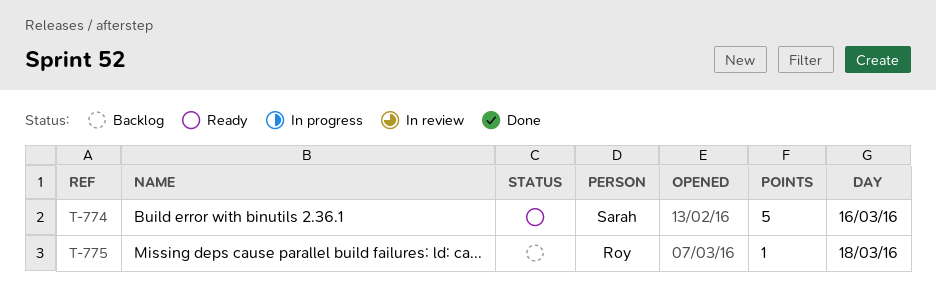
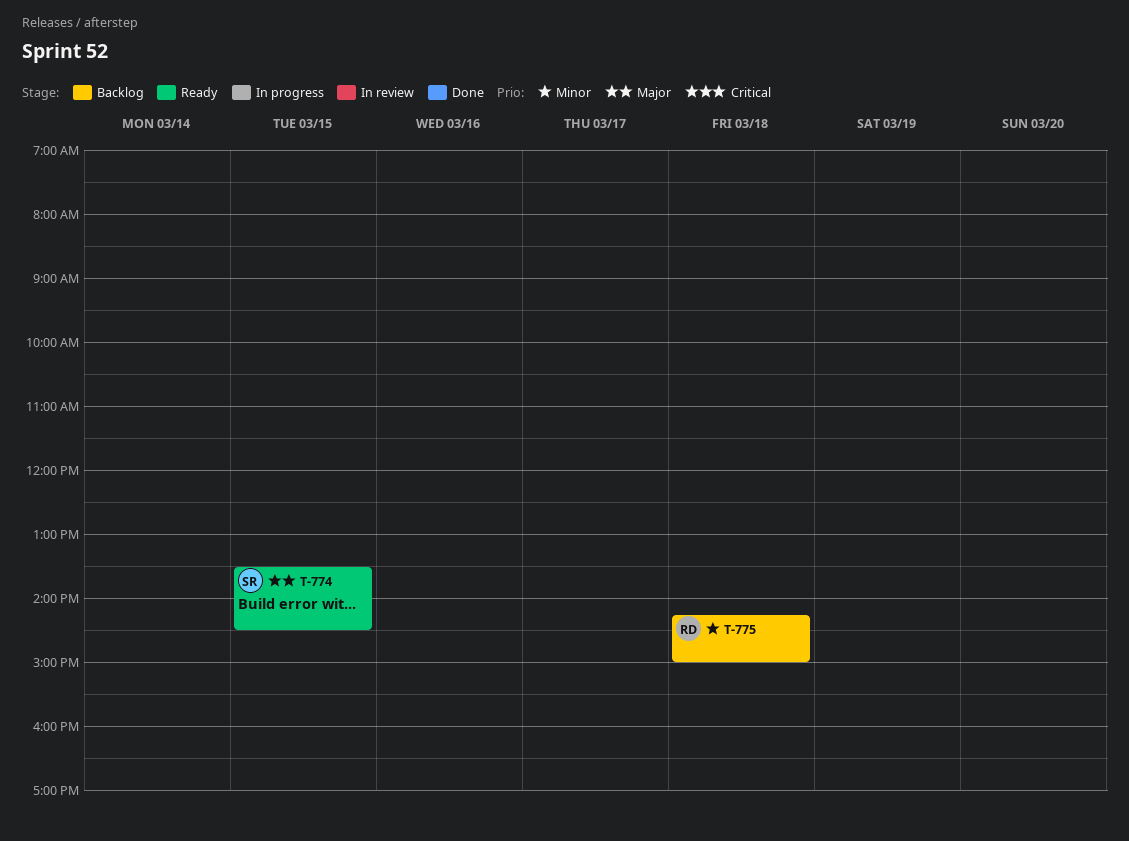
T-774, day: Mar 16 -> Mar 15

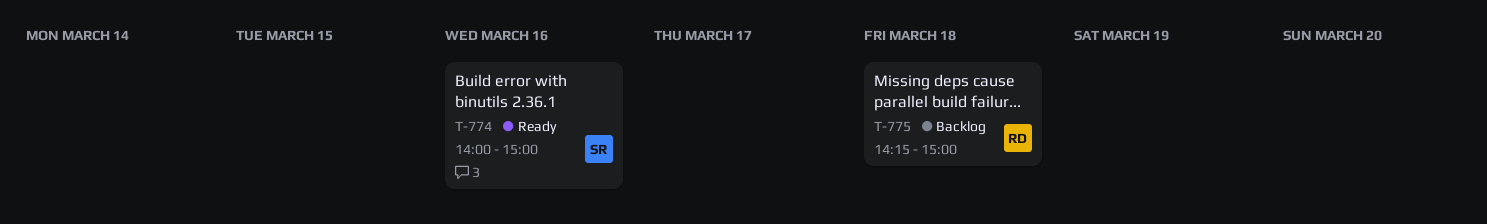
T-774, day: Mar 15 -> Mar 16
T-774, begins: 13:30 -> 14:00
T-774, ends: 14:30 -> 15:00

